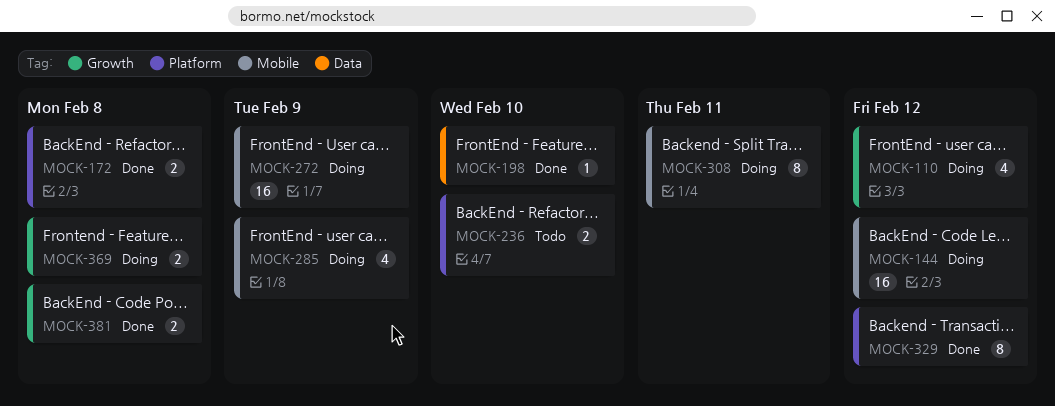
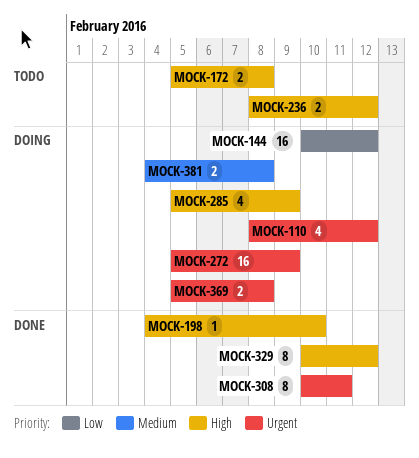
MOCK-172, status: Done -> Todo
MOCK-236, due: Feb 10 -> Feb 12
MOCK-308, status: Doing -> Done
MOCK-381, status: Done -> Doing

